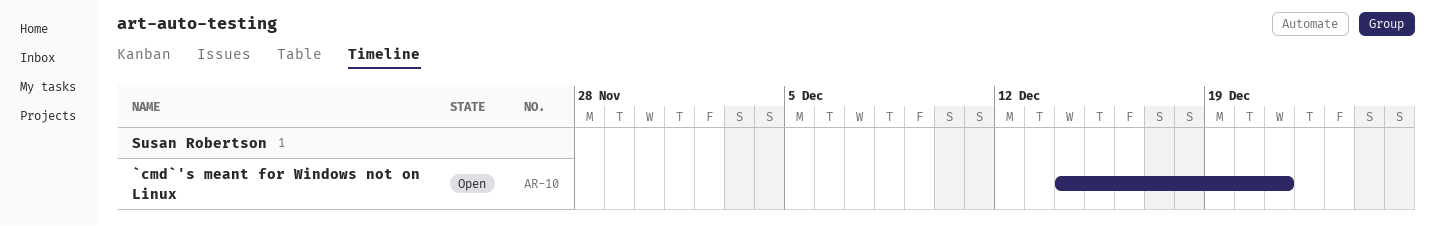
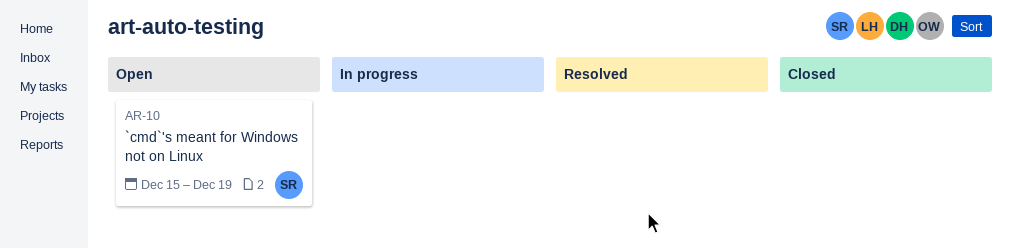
AR-10, start: Dec 14 -> Dec 15
AR-10, due: Dec 21 -> Dec 19

